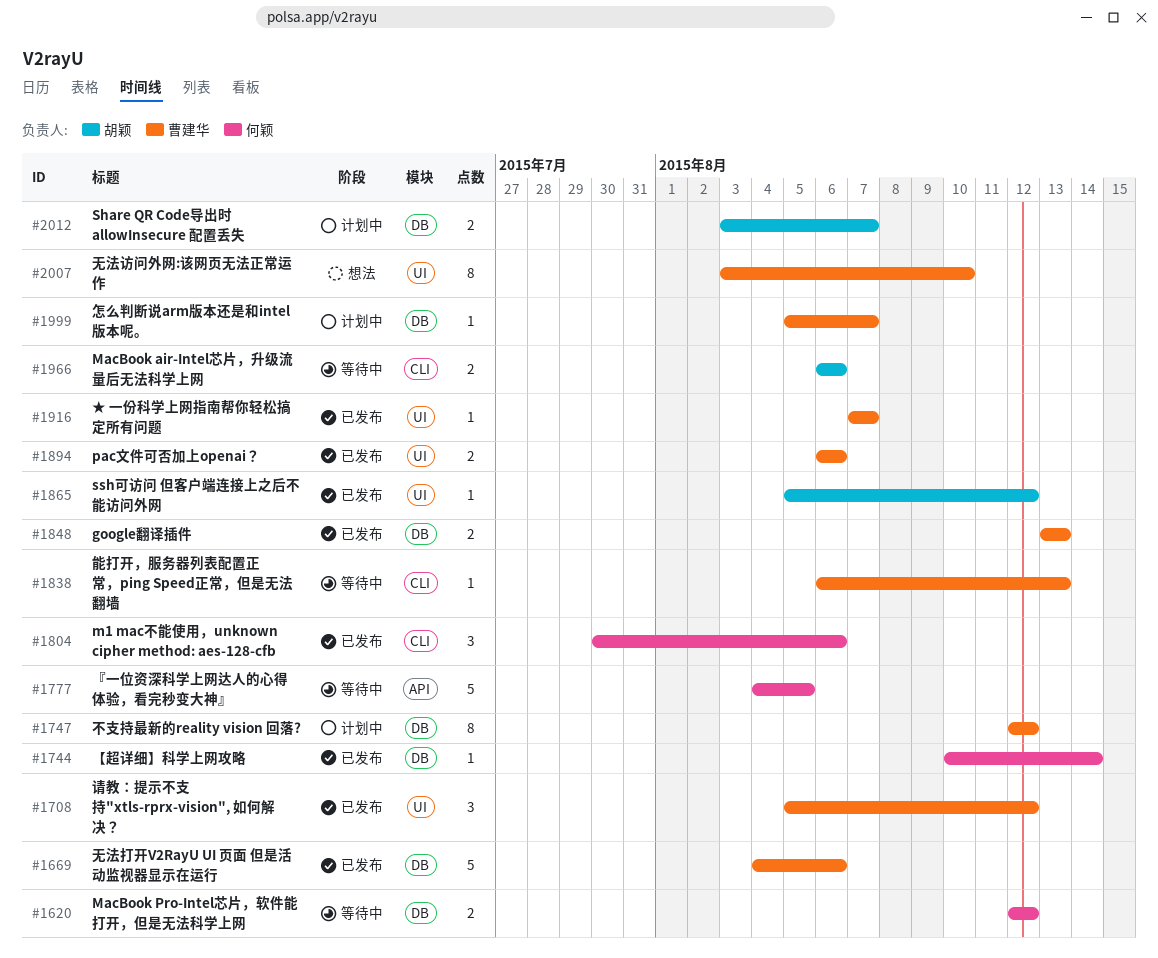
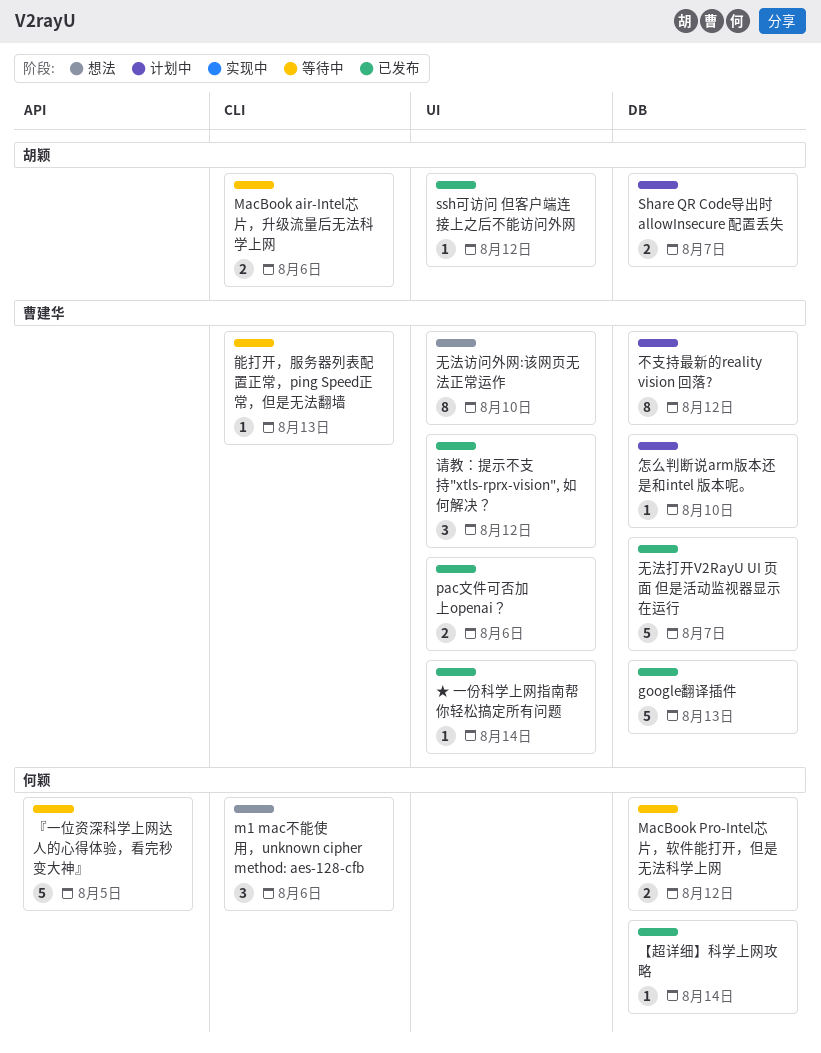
google翻译插件, estimate: 2 -> 5
m1 mac不能使用，unknown cipher method: aes-128-cfb, status: 已发布 -> 想法
★ 一份科学上网指南帮你轻松搞定所有问题, due: Aug 7 -> Aug 14
怎么判断说arm版本还是和intel 版本呢。, due: Aug 7 -> Aug 10
无法打开V2RayU UI 页面 但是活动监视器显示在运行, due: Aug 6 -> Aug 7

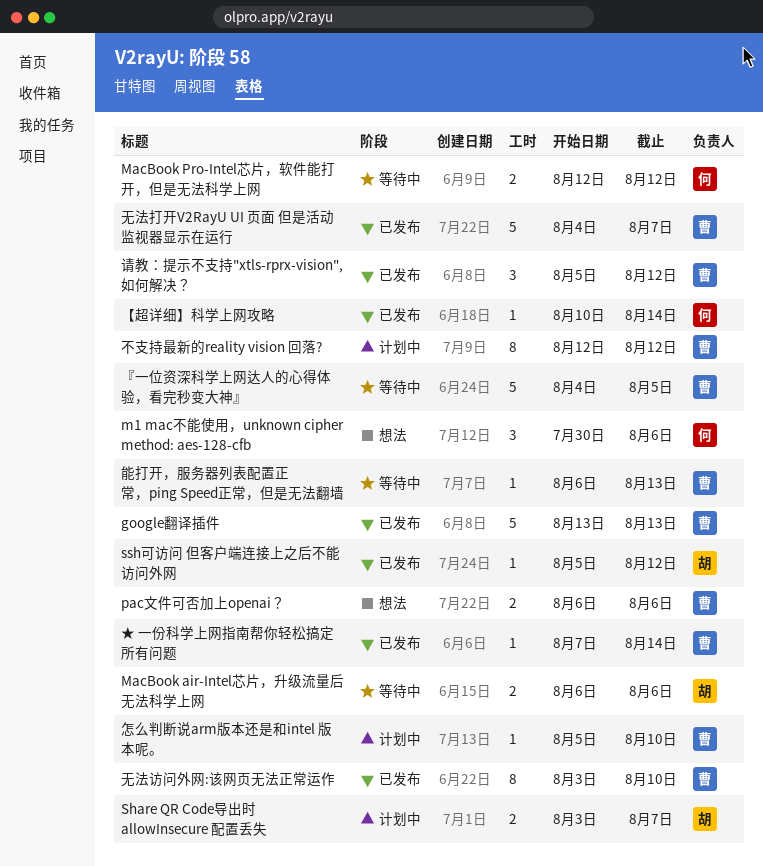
pac文件可否加上openai？, status: 已发布 -> 想法
『一位资深科学上网达人的心得体验，看完秒变大神』, owner: 何颖 -> 曹建华
无法访问外网:该网页无法正常运作, status: 想法 -> 已发布

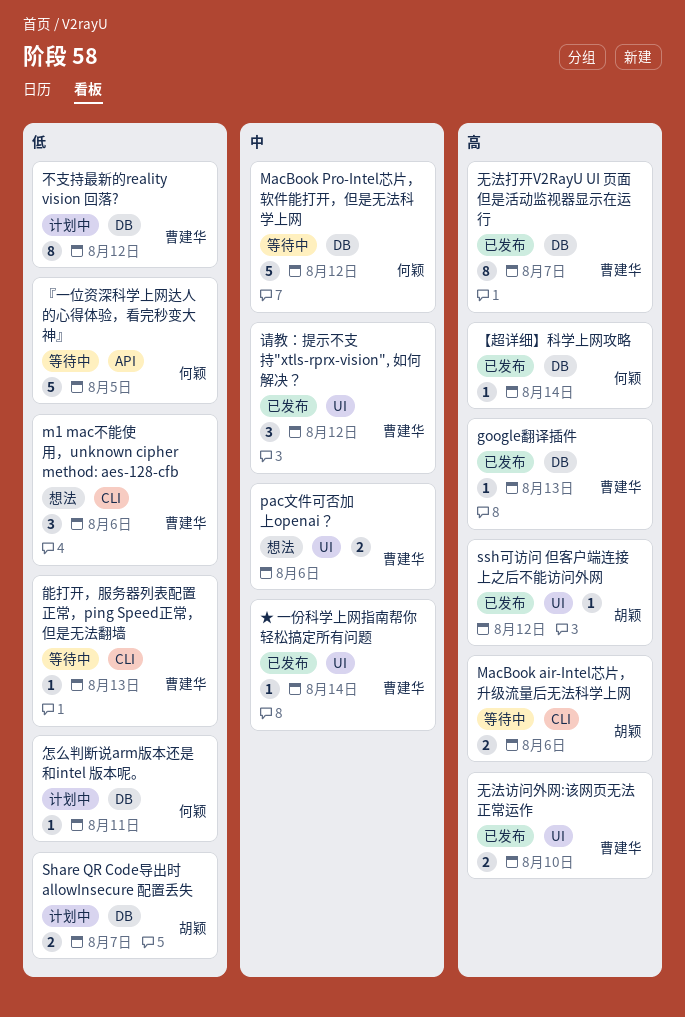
google翻译插件, estimate: 5 -> 1
m1 mac不能使用，unknown cipher method: aes-128-cfb, owner: 何颖 -> 曹建华
MacBook Pro-Intel芯片，软件能打开，但是无法科学上网, estimate: 2 -> 5
『一位资深科学上网达人的心得体验，看完秒变大神』, owner: 曹建华 -> 何颖
怎么判断说arm版本还是和intel 版本呢。, owner: 曹建华 -> 何颖
怎么判断说arm版本还是和intel 版本呢。, due: Aug 10 -> Aug 11
无法打开V2RayU UI 页面 但是活动监视器显示在运行, estimate: 5 -> 8
无法访问外网:该网页无法正常运作, estimate: 8 -> 2

